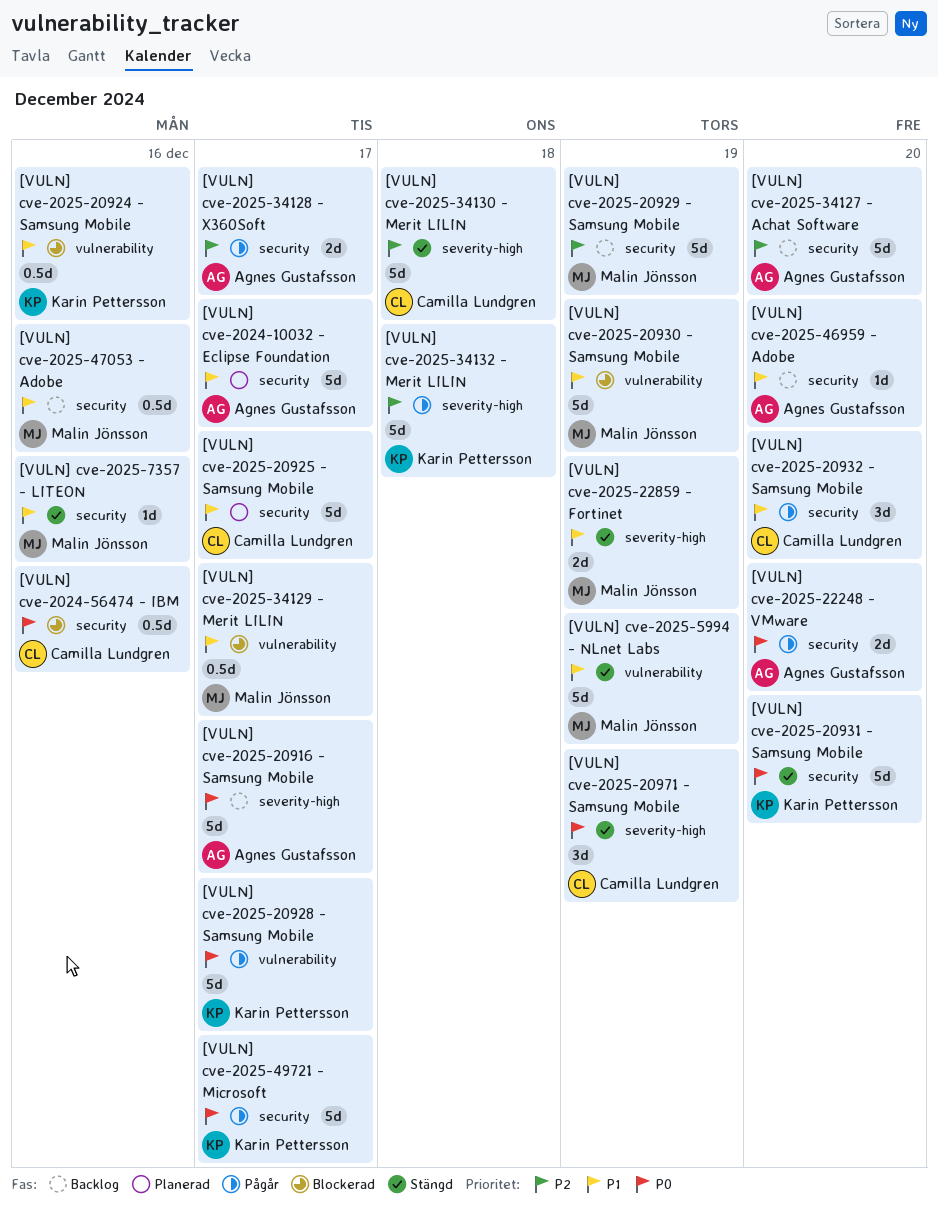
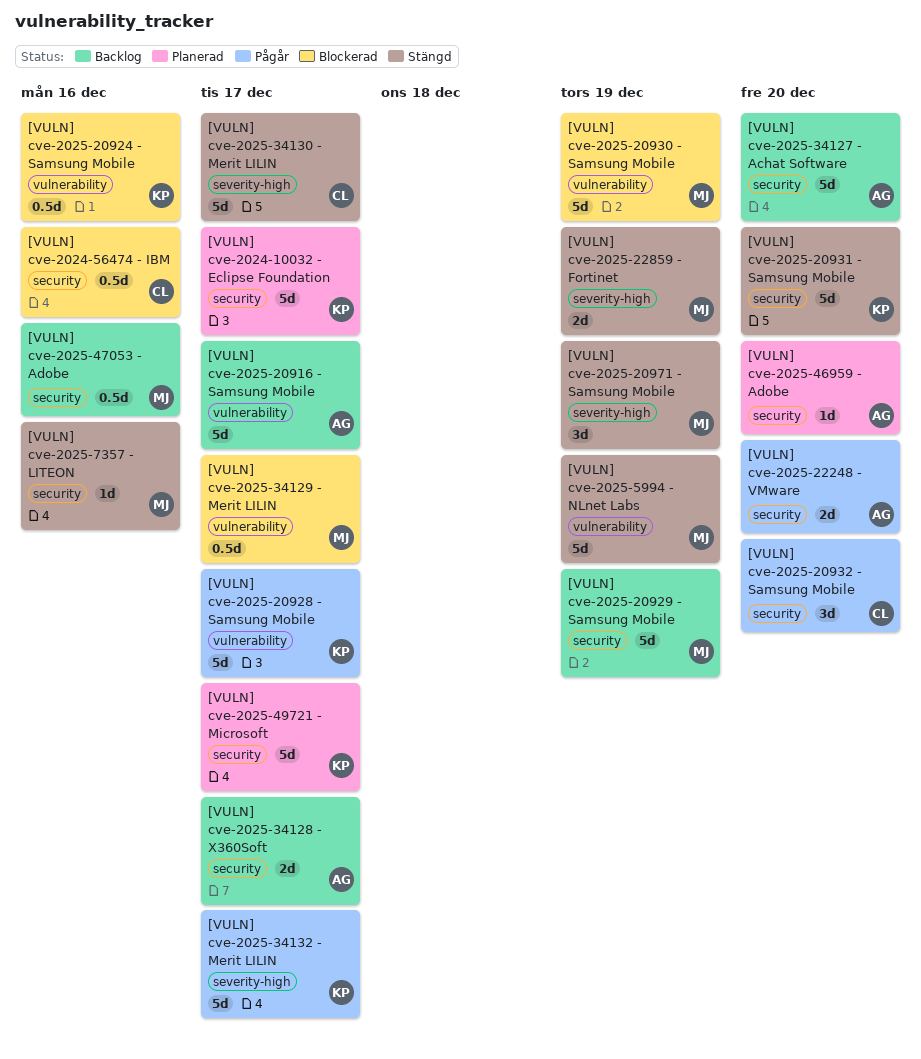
[VULN] cve-2024-10032 - Eclipse Foundation, owner: Agnes Gustafsson -> Karin Pettersson
[VULN] cve-2025-20916 - Samsung Mobile, label: severity-high -> vulnerability
[VULN] cve-2025-20925 - Samsung Mobile: present -> none
[VULN] cve-2025-20971 - Samsung Mobile, owner: Camilla Lundgren -> Malin Jönsson
[VULN] cve-2025-34128 - X360Soft, status: Pågår -> Backlog
[VULN] cve-2025-34130 - Merit LILIN, due: Dec 18 -> Dec 17
[VULN] cve-2025-34132 - Merit LILIN, due: Dec 18 -> Dec 17
[VULN] cve-2025-46959 - Adobe, status: Backlog -> Planerad
[VULN] cve-2025-49721 - Microsoft, status: Pågår -> Planerad

